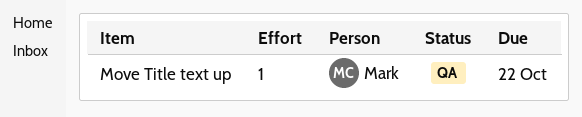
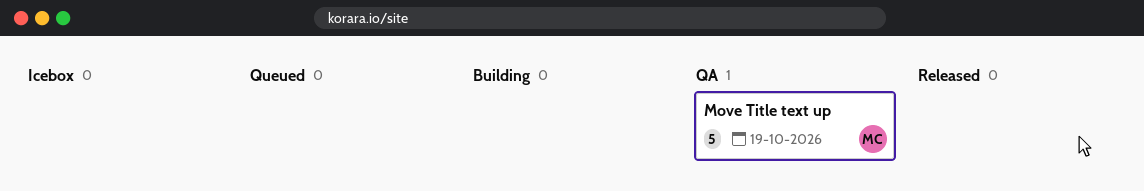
Move Title text up, estimate: 1 -> 5
Move Title text up, due: Oct 22 -> Oct 19

